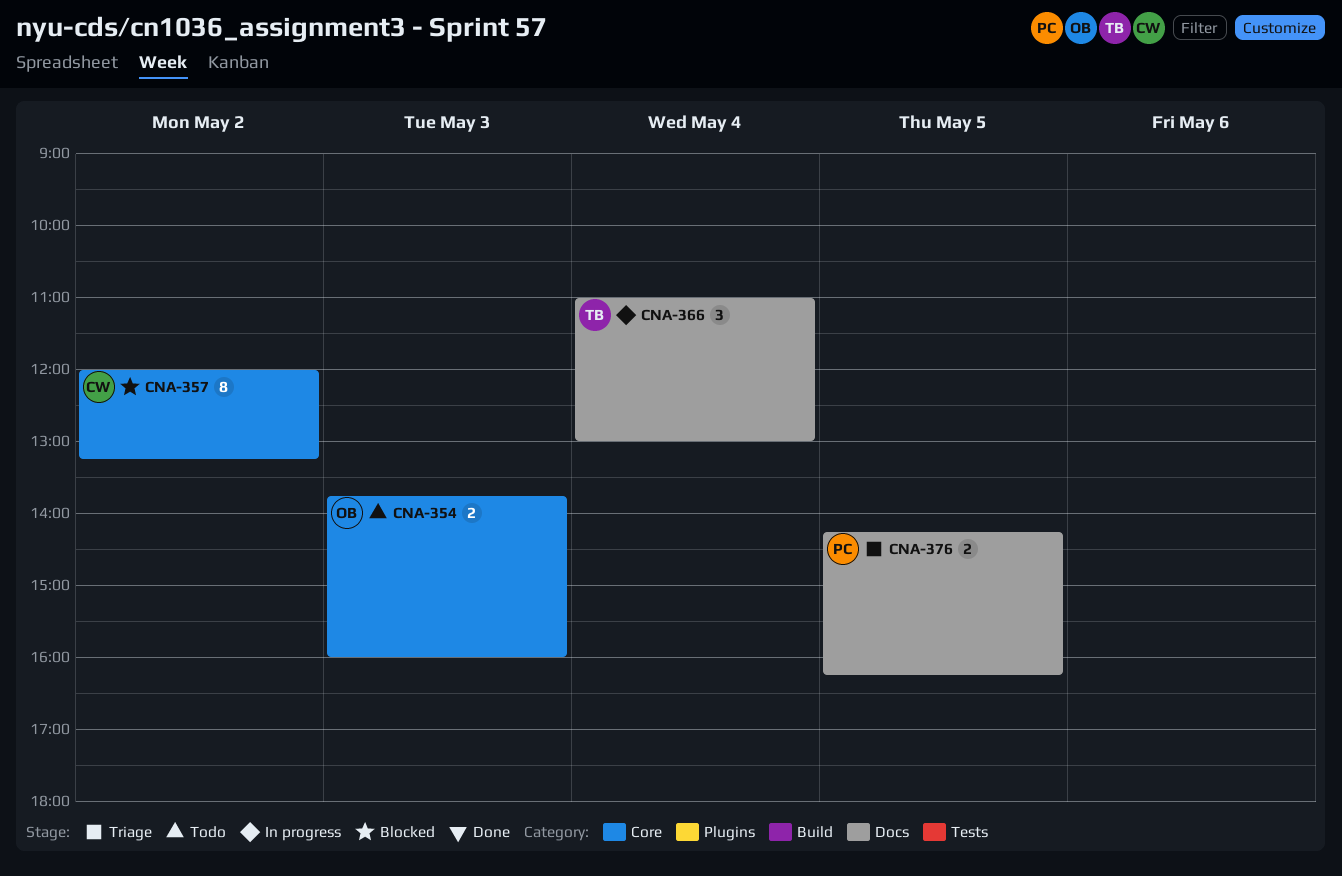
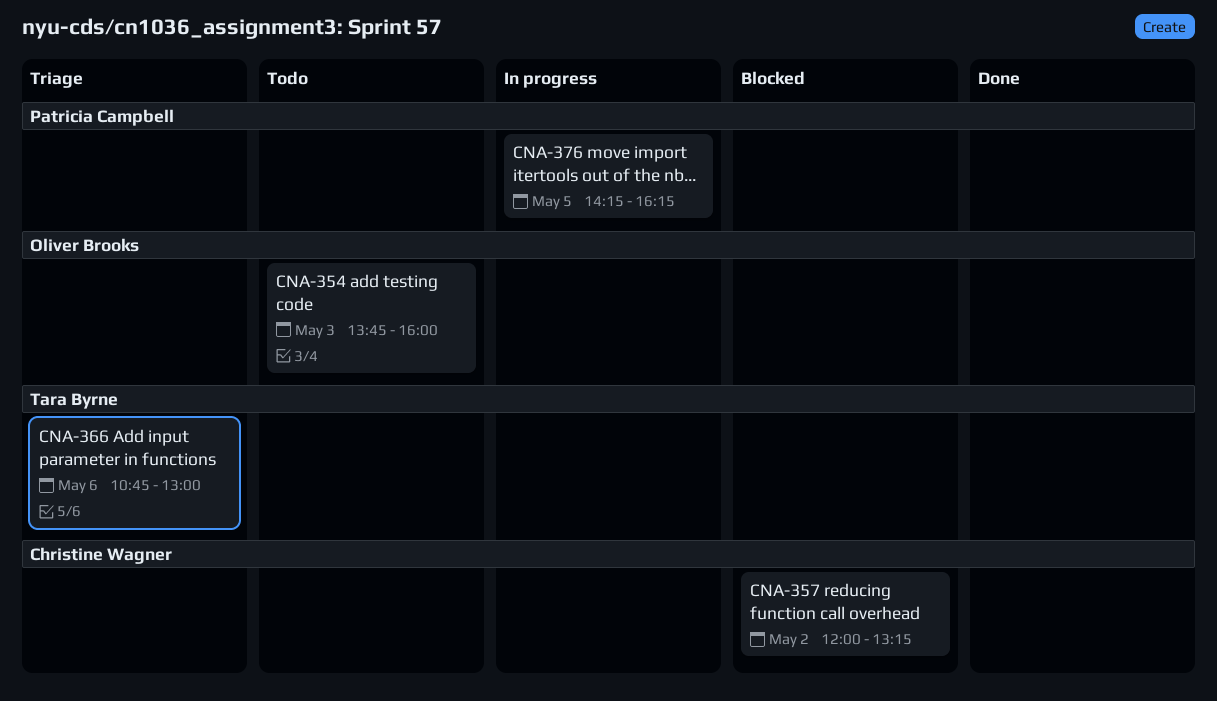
CNA-366, status: In progress -> Triage
CNA-366, day: May 4 -> May 6
CNA-366, begins: 11:00 -> 10:45
CNA-376, status: Triage -> In progress

